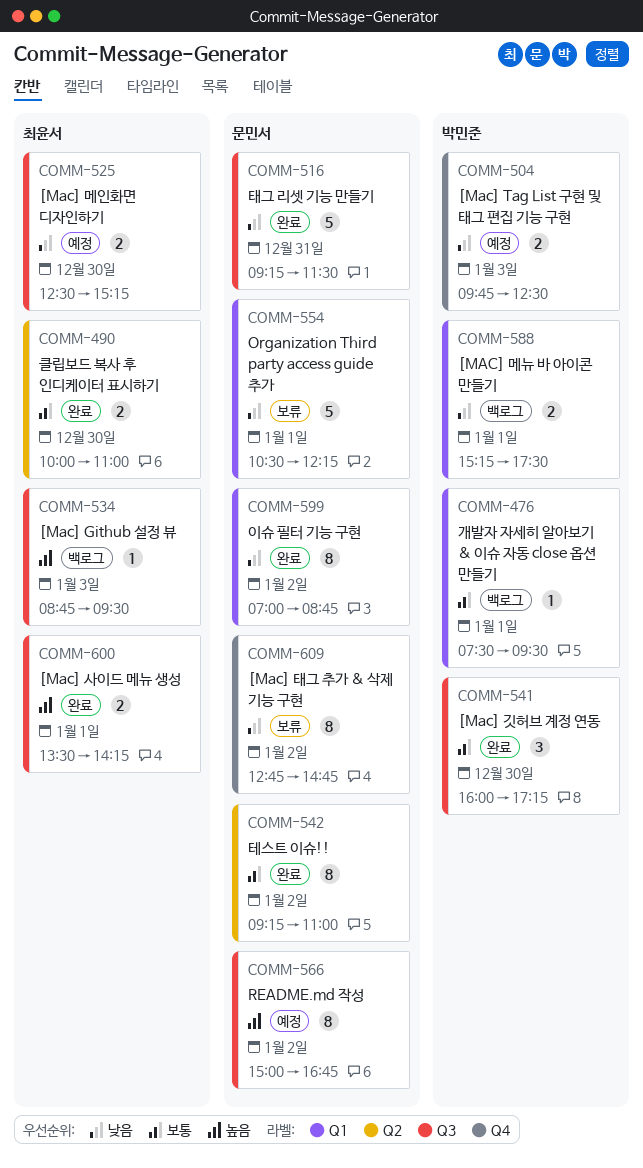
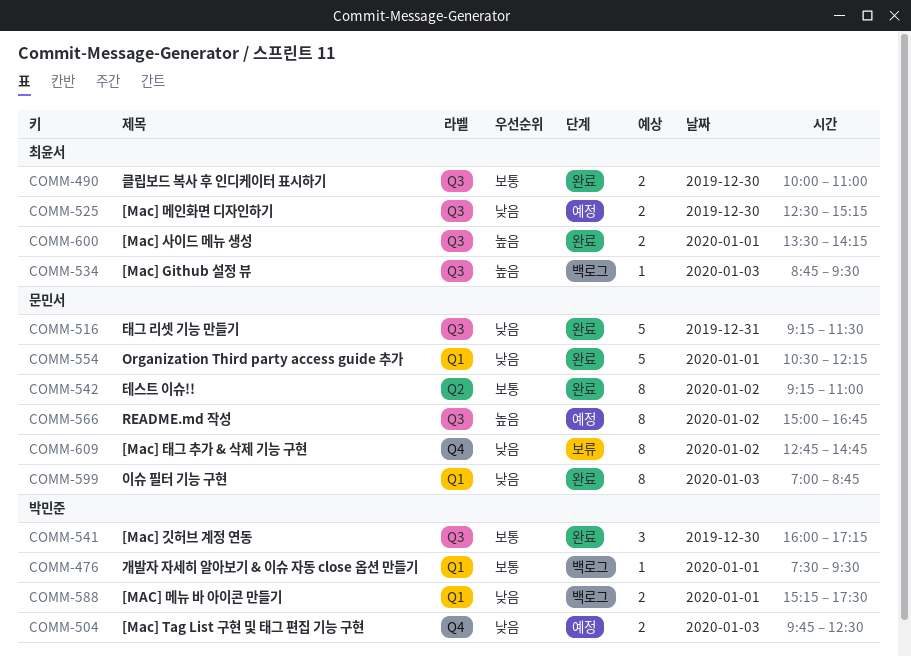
COMM-490, label: Q2 -> Q3
COMM-554, status: 보류 -> 완료
COMM-599, day: Jan 2 -> Jan 3

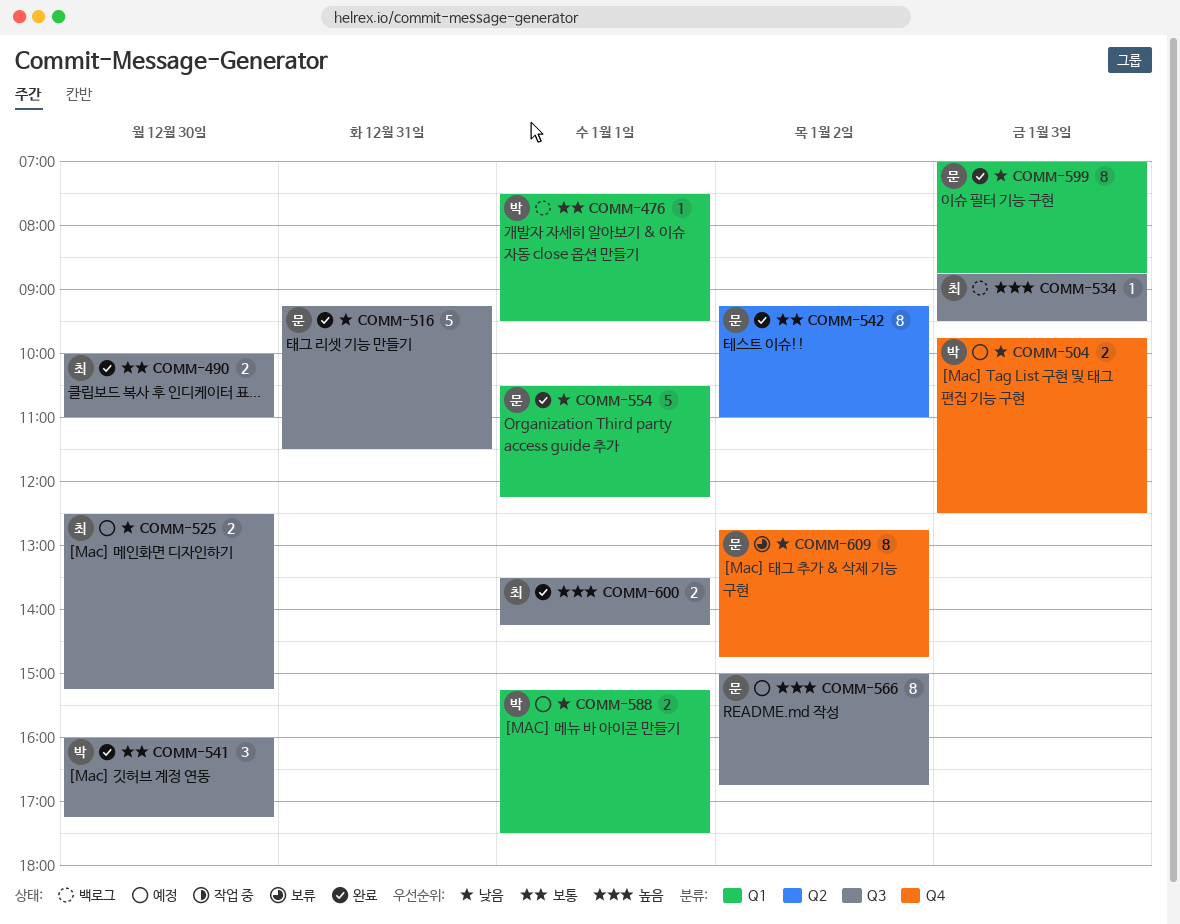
COMM-588, status: 백로그 -> 예정

